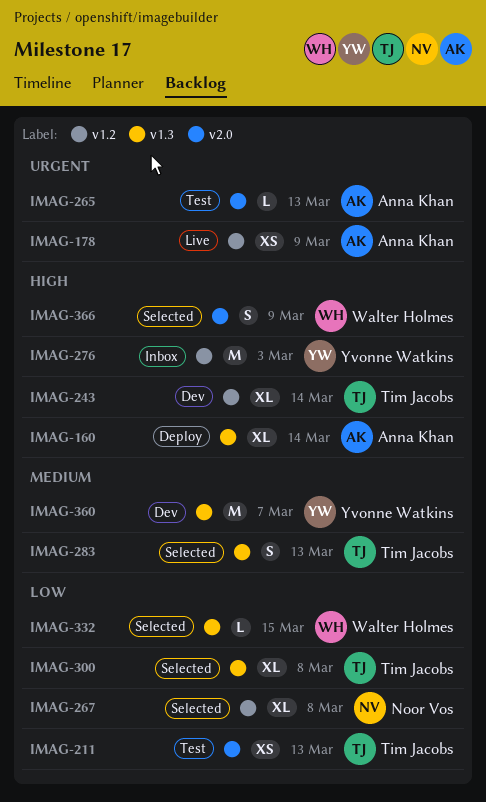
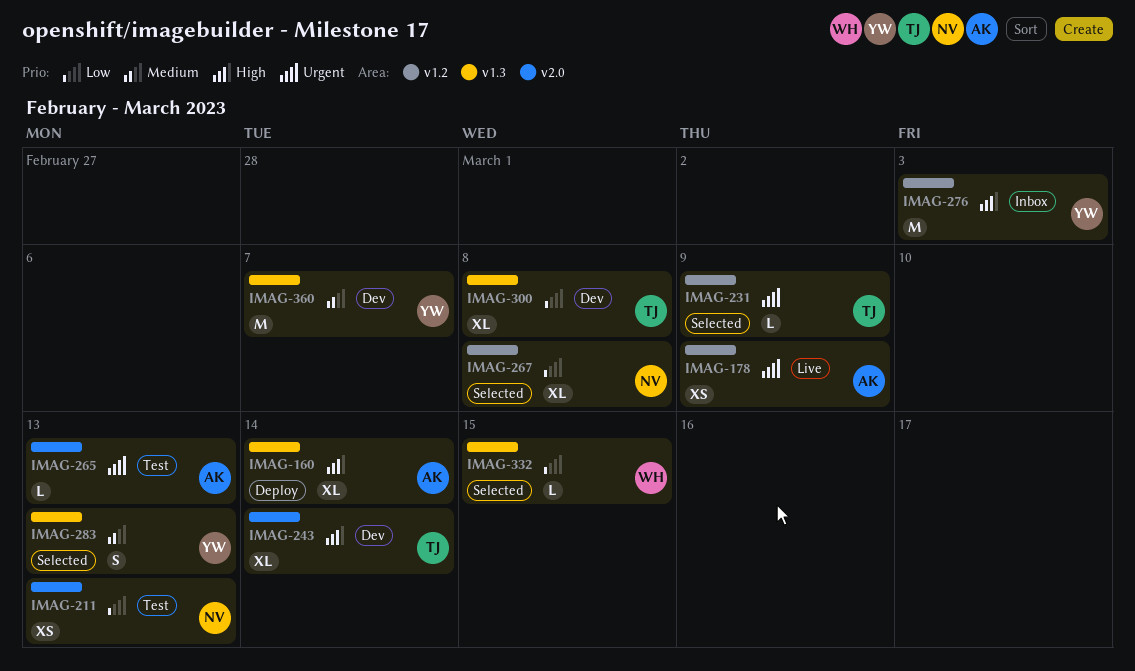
IMAG-211, owner: Tim Jacobs -> Noor Vos
IMAG-231: none -> present
IMAG-243, label: v1.2 -> v2.0
IMAG-283, owner: Tim Jacobs -> Yvonne Watkins
IMAG-300, status: Selected -> Dev
IMAG-366: present -> none

